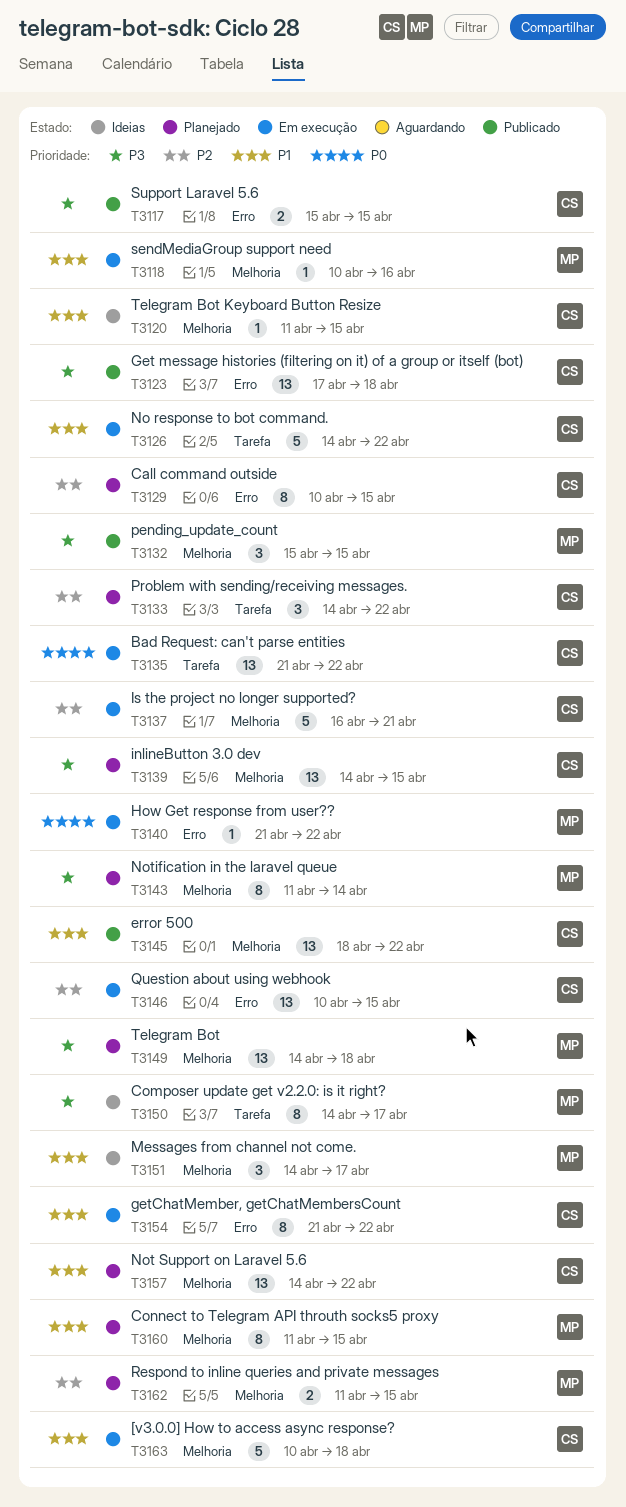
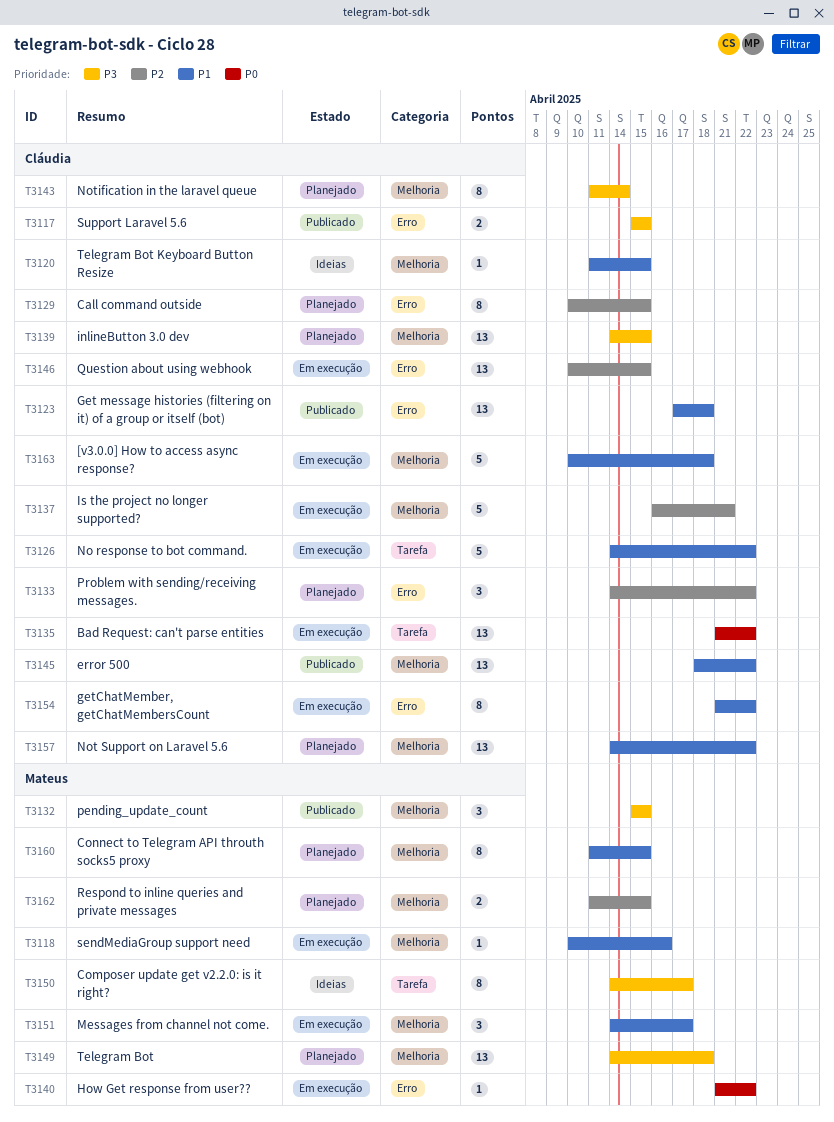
T3123, priority: P3 -> P1
T3133, label: Tarefa -> Erro
T3143, owner: Mateus -> Cláudia
T3151, status: Ideias -> Em execução

